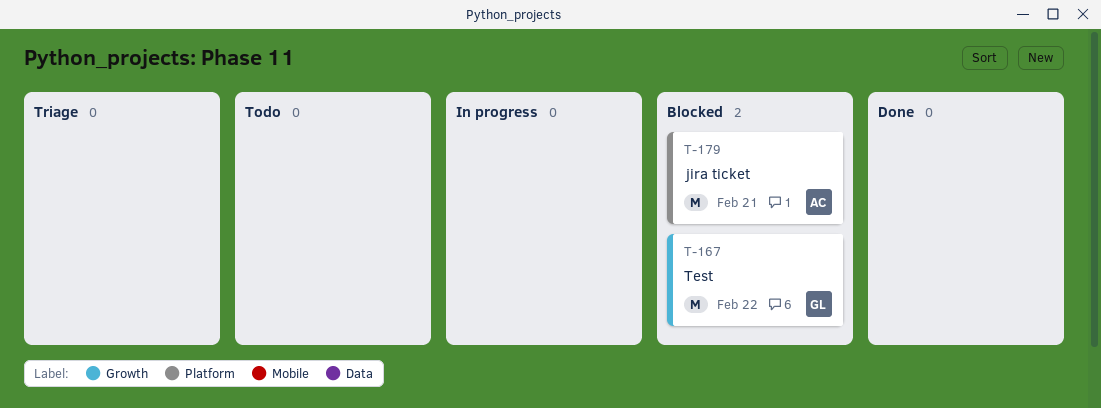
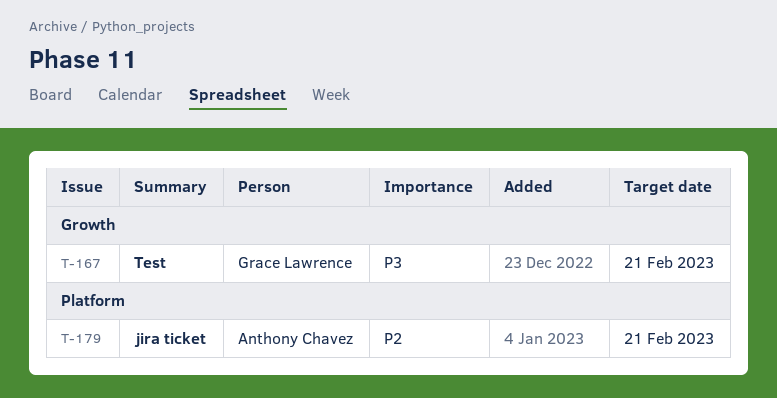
T-167, due: Feb 22 -> Feb 21

